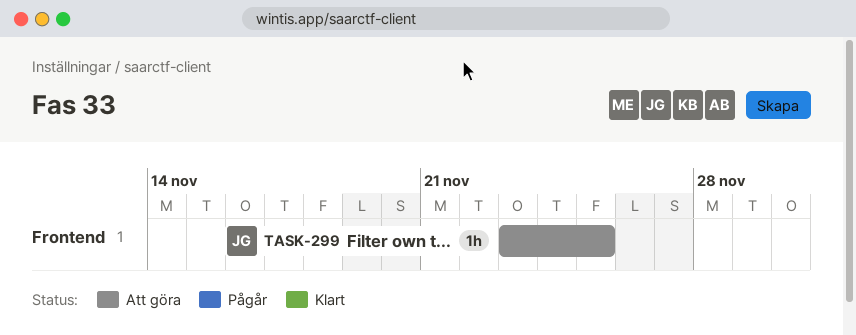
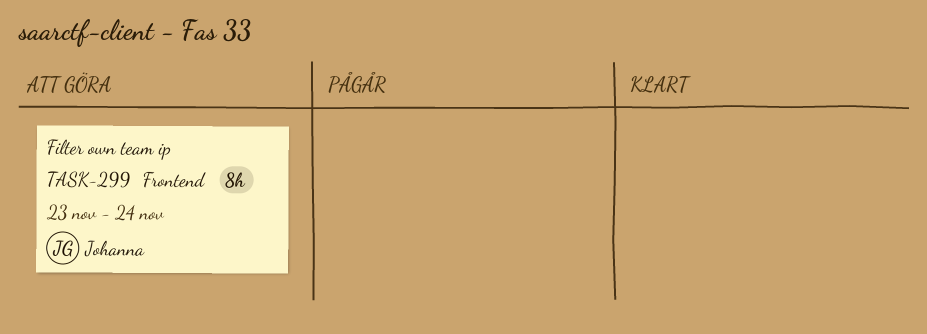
TASK-299, estimate: 1h -> 8h
TASK-299, due: Nov 25 -> Nov 24

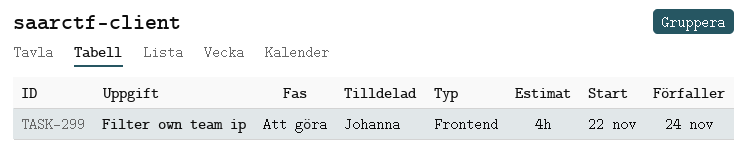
TASK-299, estimate: 8h -> 4h
TASK-299, start: Nov 23 -> Nov 22

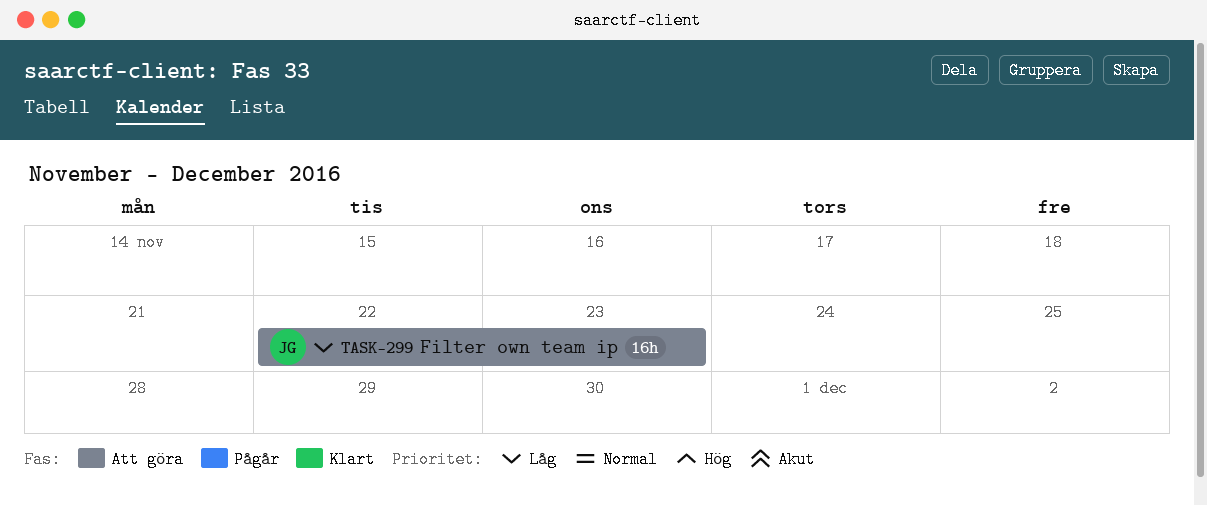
TASK-299, estimate: 4h -> 16h
TASK-299, due: Nov 24 -> Nov 23

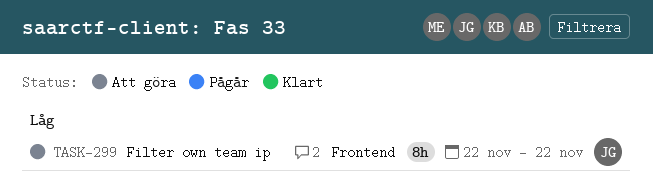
TASK-299, estimate: 16h -> 8h
TASK-299, due: Nov 23 -> Nov 22

